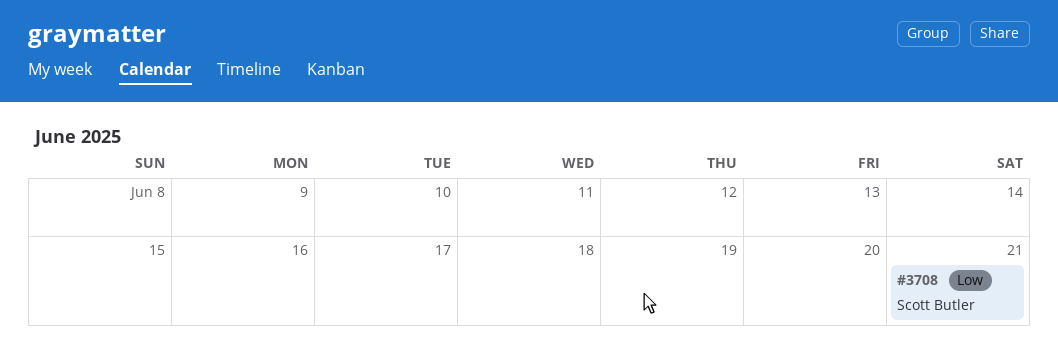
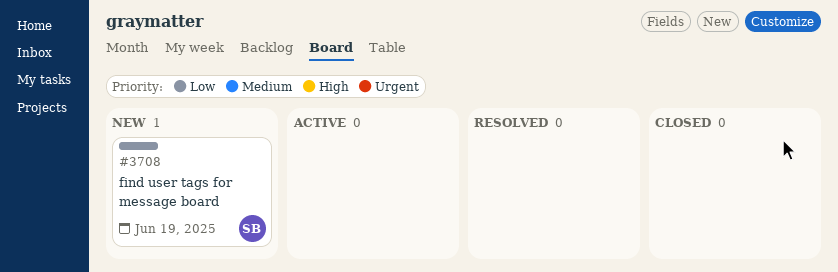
#3708, due: Jun 21 -> Jun 19

